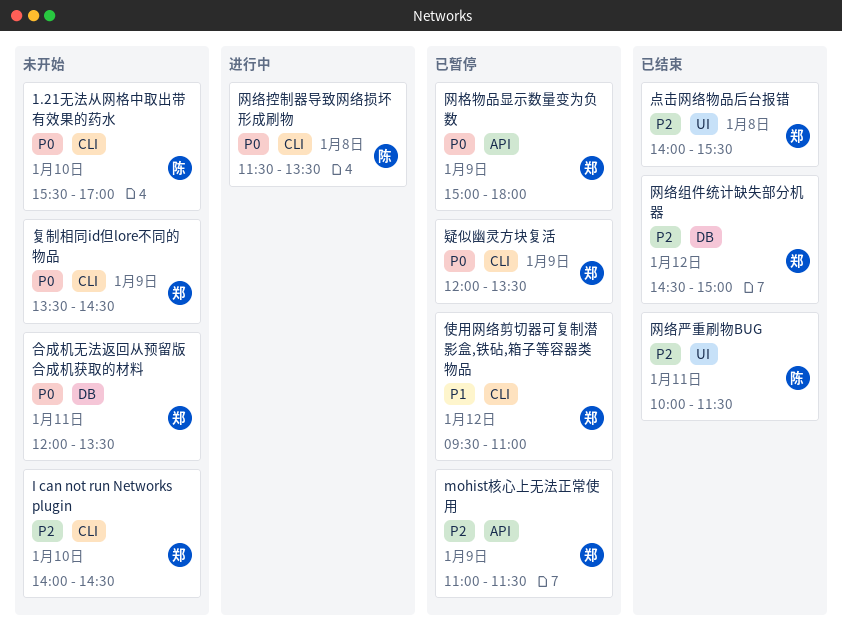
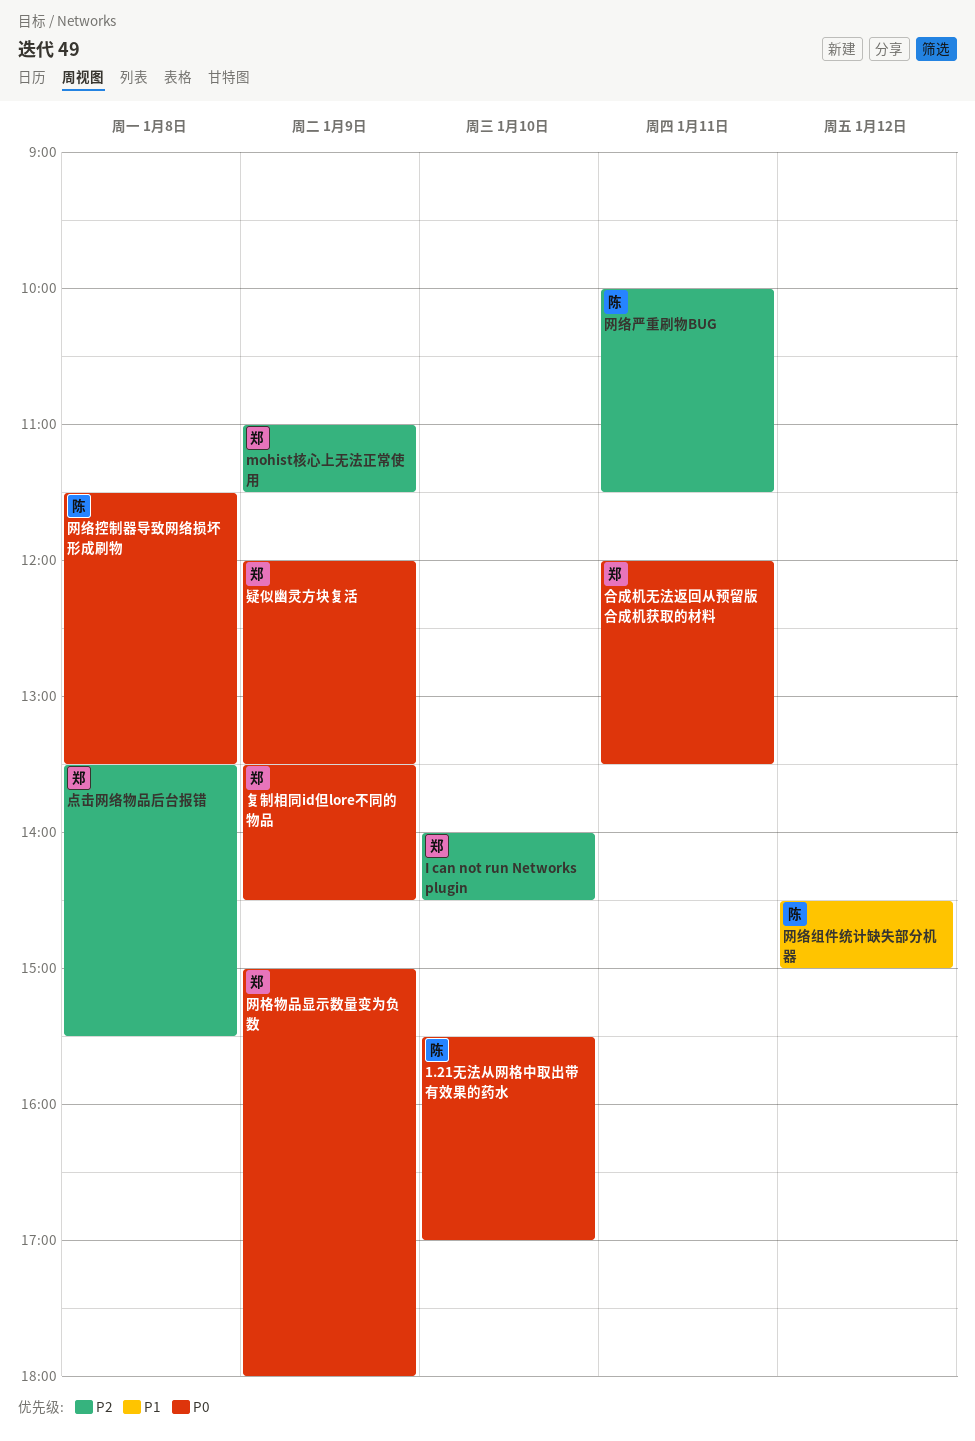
使用网络剪切器可复制潜影盒,铁砧,箱子等容器类物品: present -> none
点击网络物品后台报错, begins: 14:00 -> 13:30
网络组件统计缺失部分机器, owner: 郑 -> 陈
网络组件统计缺失部分机器, priority: P2 -> P1

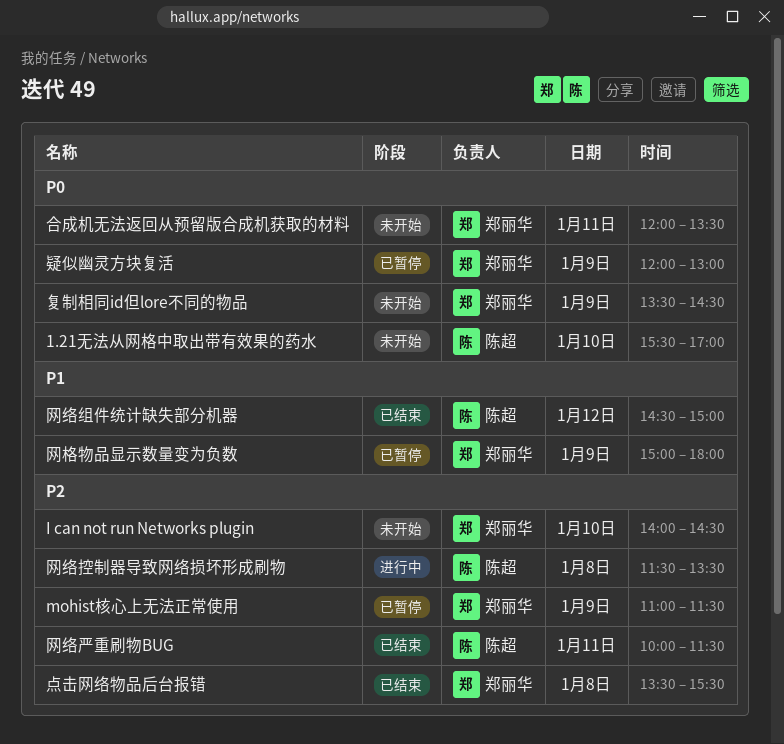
疑似幽灵方块复活, ends: 13:30 -> 13:00
网格物品显示数量变为负数, priority: P0 -> P1
网络控制器导致网络损坏形成刷物, priority: P0 -> P2

